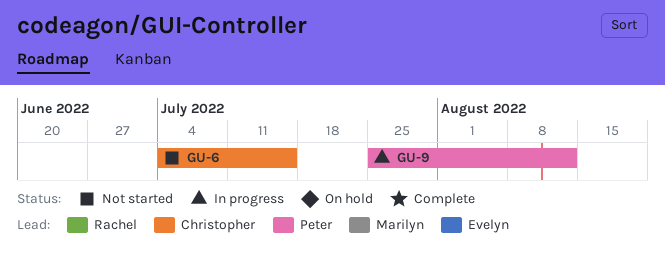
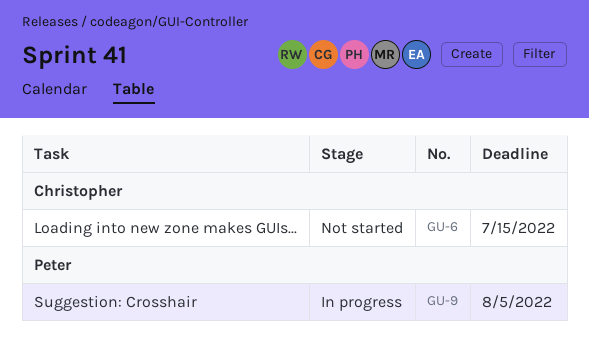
GU-9, due: Aug 12 -> Aug 5

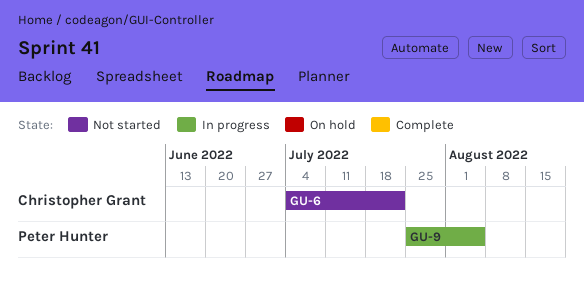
GU-6, due: Jul 15 -> Jul 22

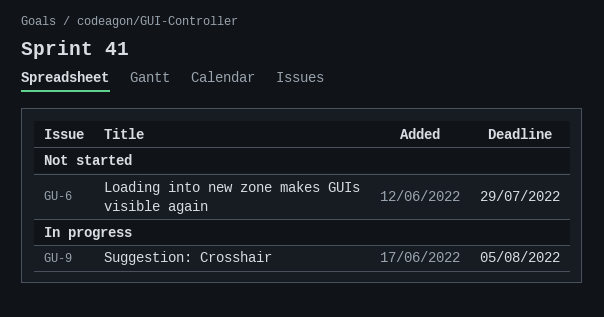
GU-6, due: Jul 22 -> Jul 29

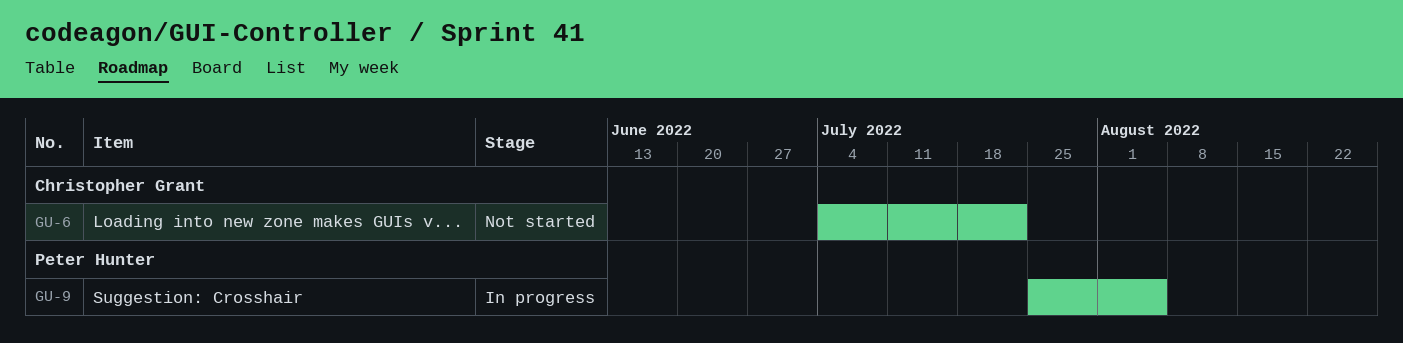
GU-6, due: Jul 29 -> Jul 22

